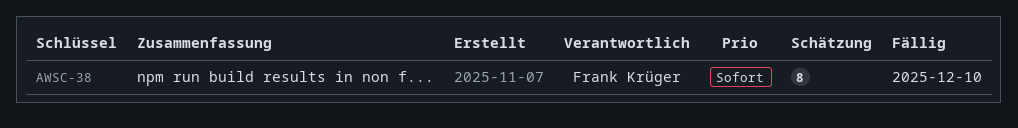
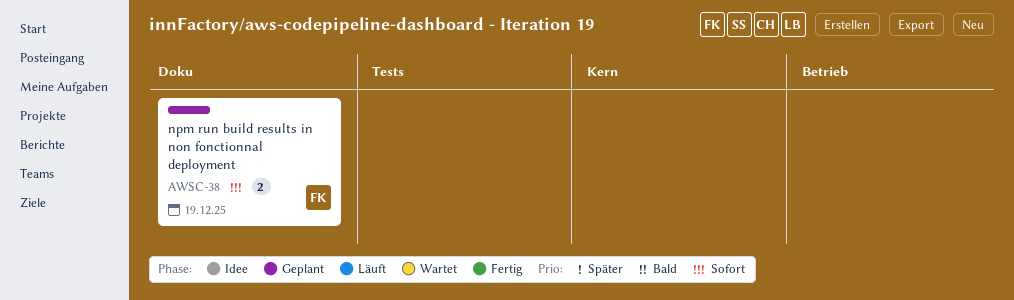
AWSC-38, estimate: 8 -> 2
AWSC-38, due: Dec 10 -> Dec 19

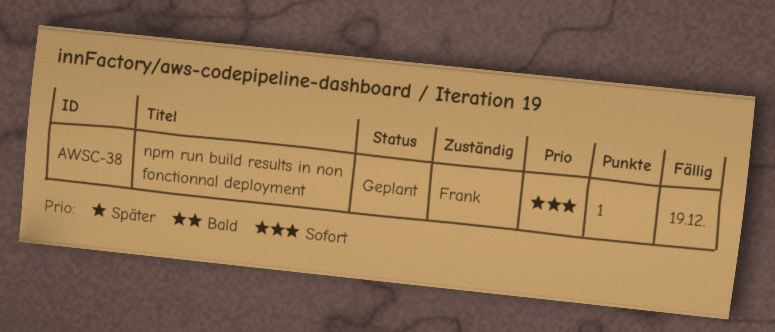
AWSC-38, estimate: 2 -> 1

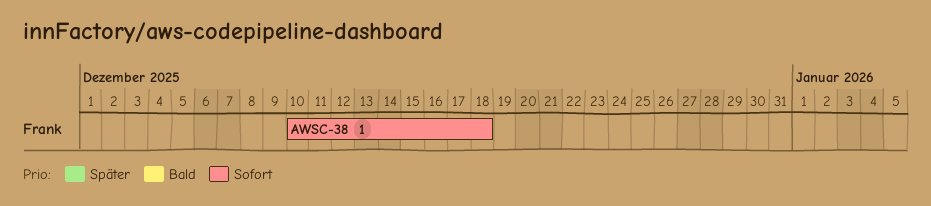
AWSC-38, due: Dec 19 -> Dec 18

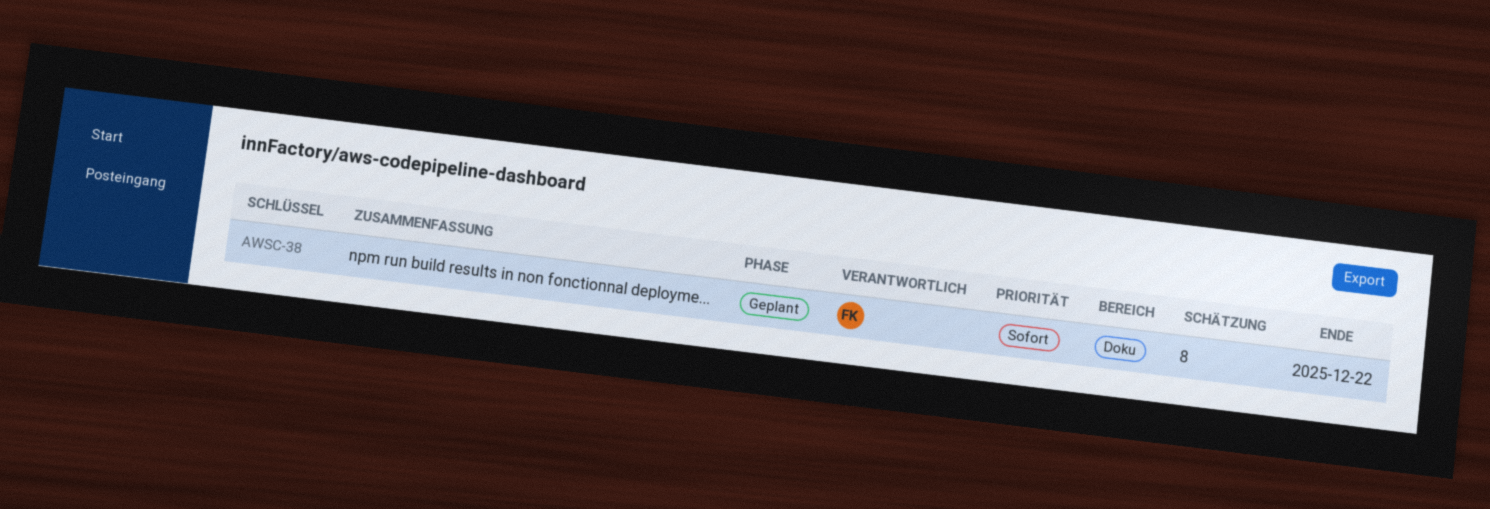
AWSC-38, estimate: 1 -> 8
AWSC-38, due: Dec 18 -> Dec 22

